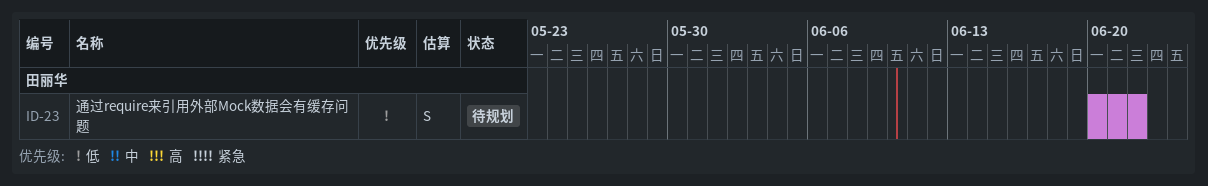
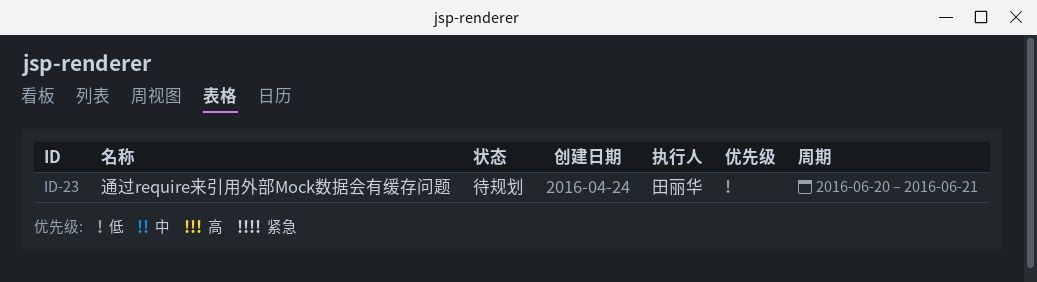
ID-23, due: Jun 22 -> Jun 21

